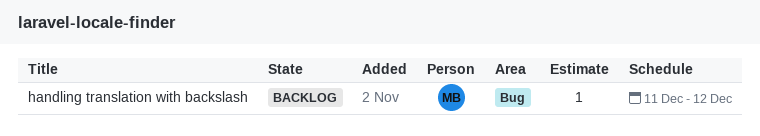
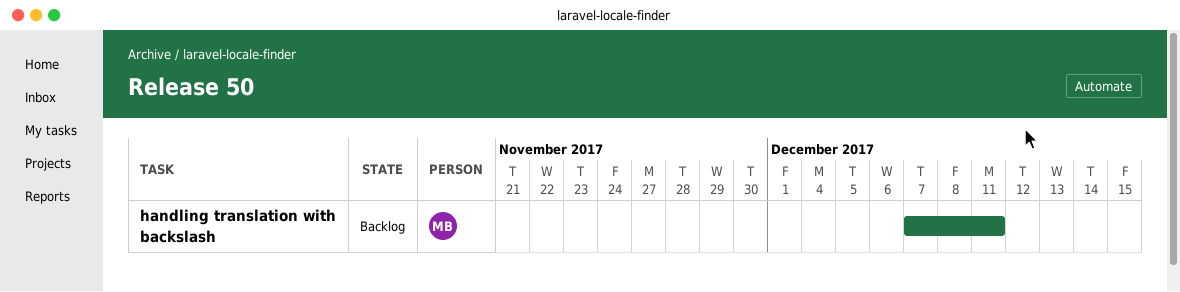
handling translation with backslash, start: Dec 11 -> Dec 7
handling translation with backslash, due: Dec 12 -> Dec 11

